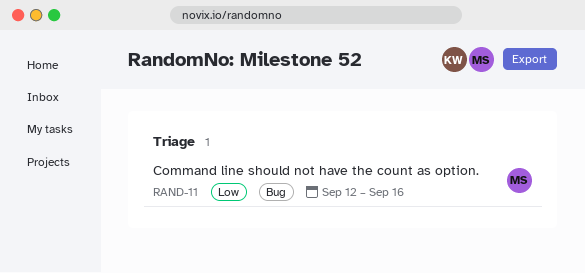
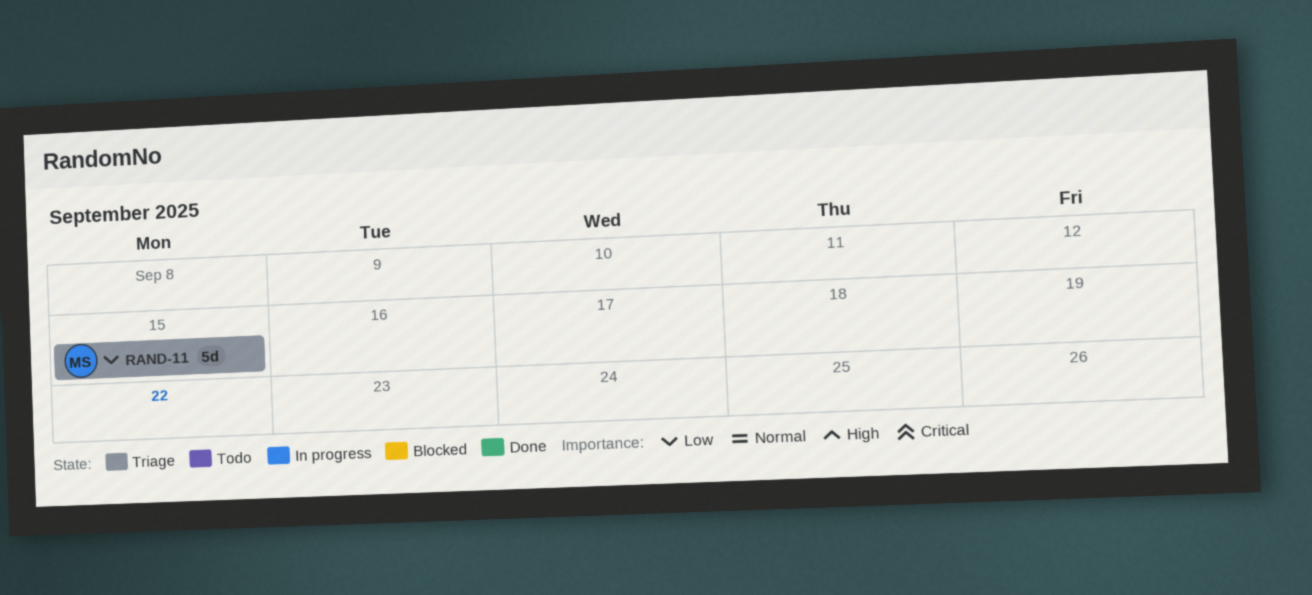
RAND-11, start: Sep 12 -> Sep 15
RAND-11, due: Sep 16 -> Sep 15

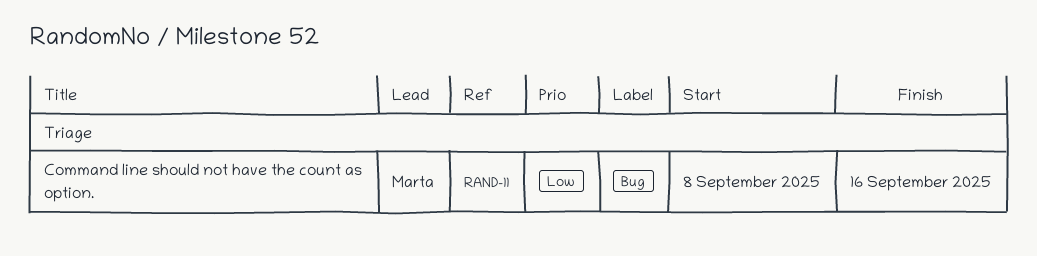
RAND-11, start: Sep 15 -> Sep 8
RAND-11, due: Sep 15 -> Sep 16

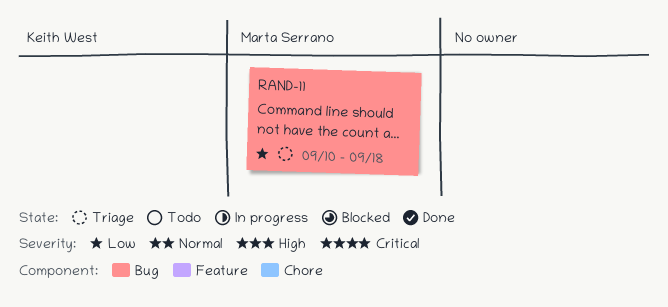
RAND-11, start: Sep 8 -> Sep 10
RAND-11, due: Sep 16 -> Sep 18

